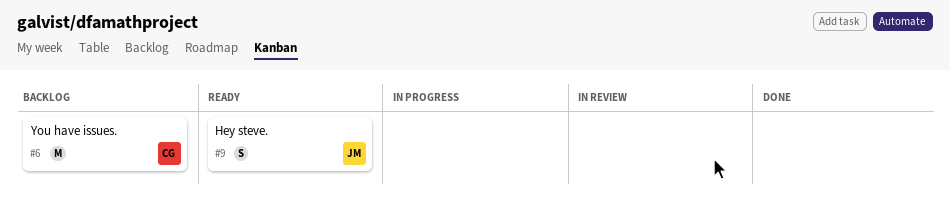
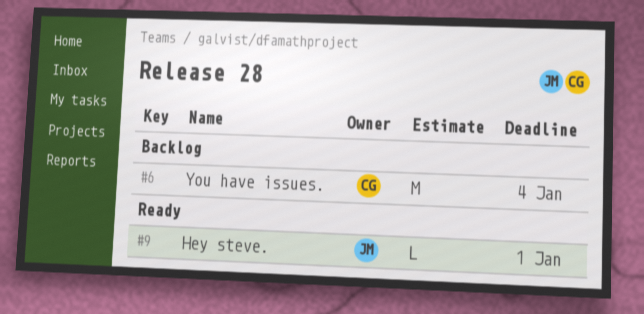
#9, estimate: S -> L

